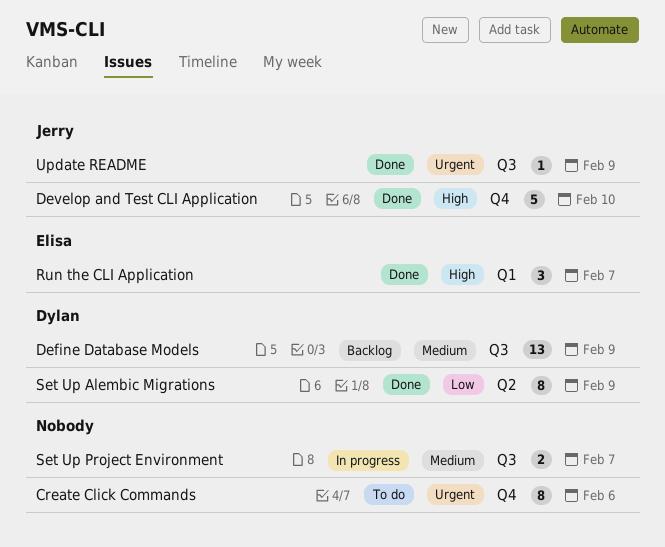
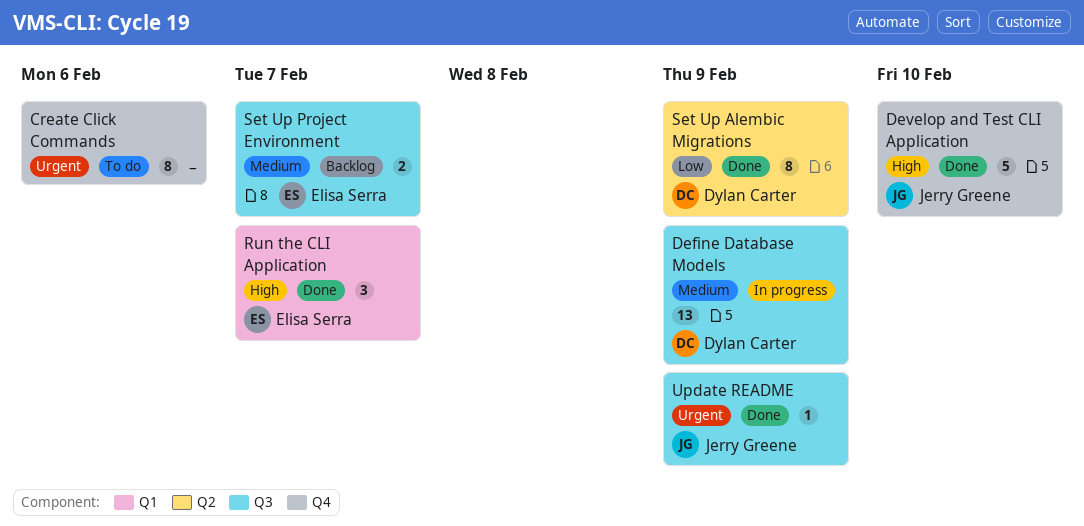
Define Database Models, status: Backlog -> In progress
Set Up Project Environment, status: In progress -> Backlog
Set Up Project Environment, owner: none -> Elisa Serra

